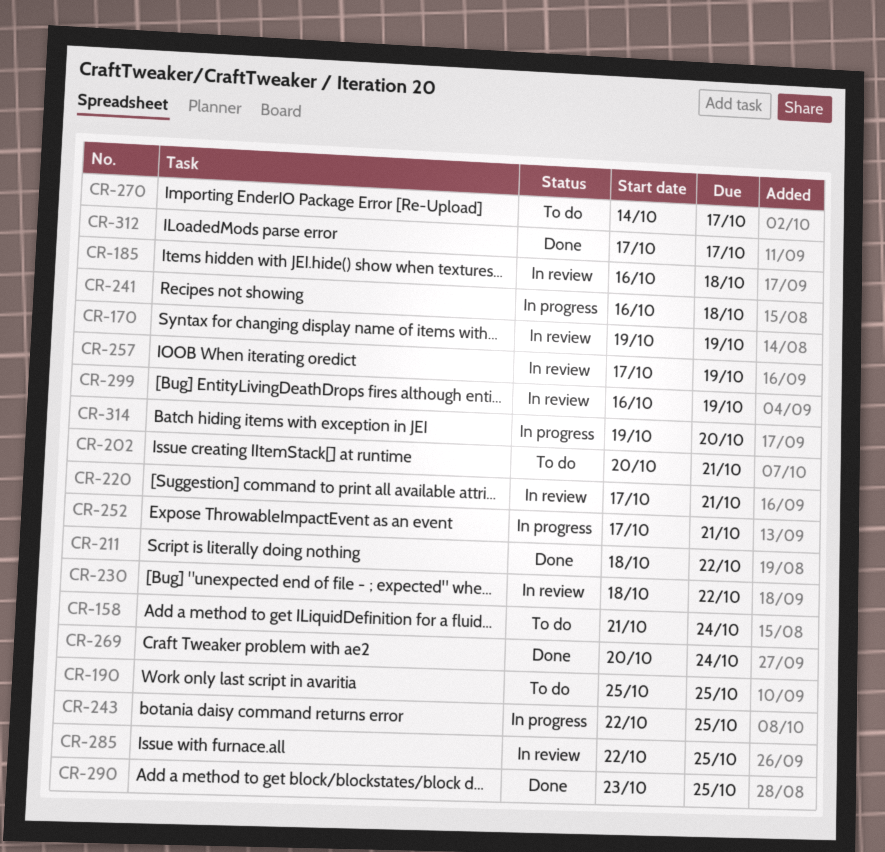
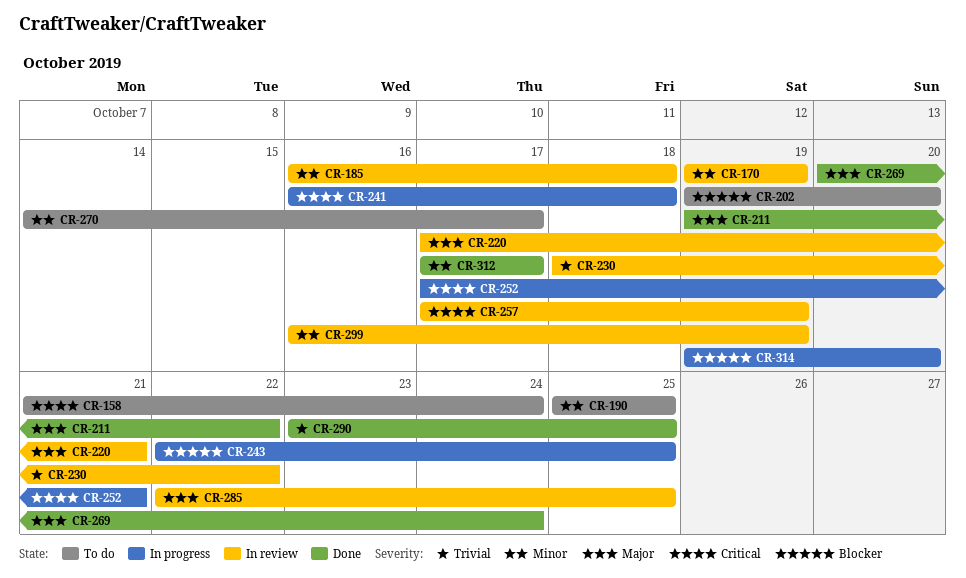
CR-202, start: Oct 20 -> Oct 19
CR-202, due: Oct 21 -> Oct 20
CR-211, start: Oct 18 -> Oct 19

